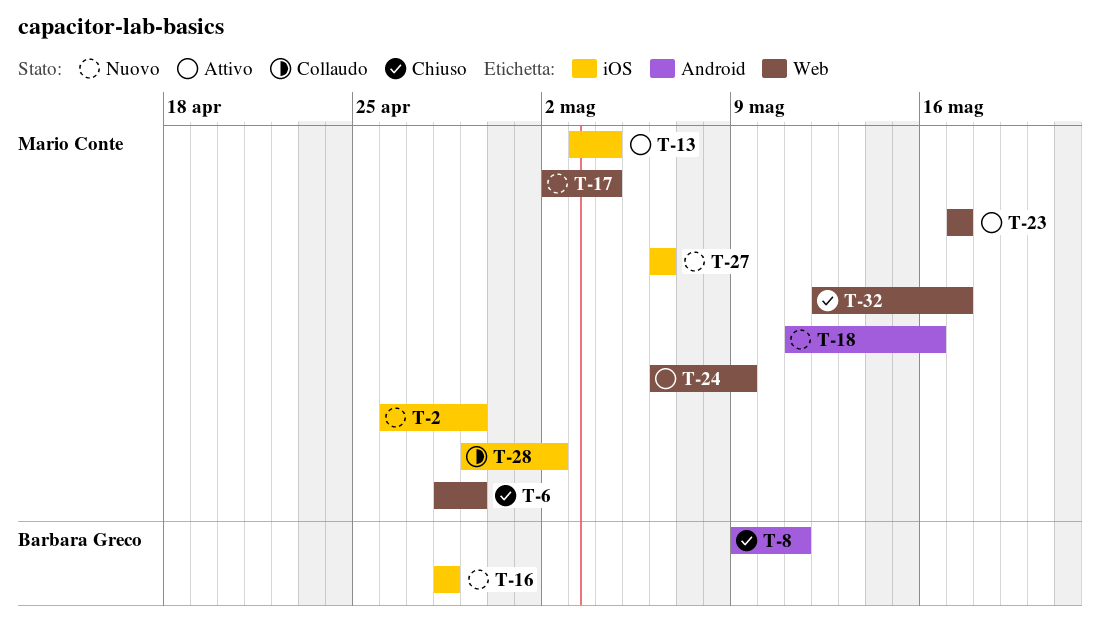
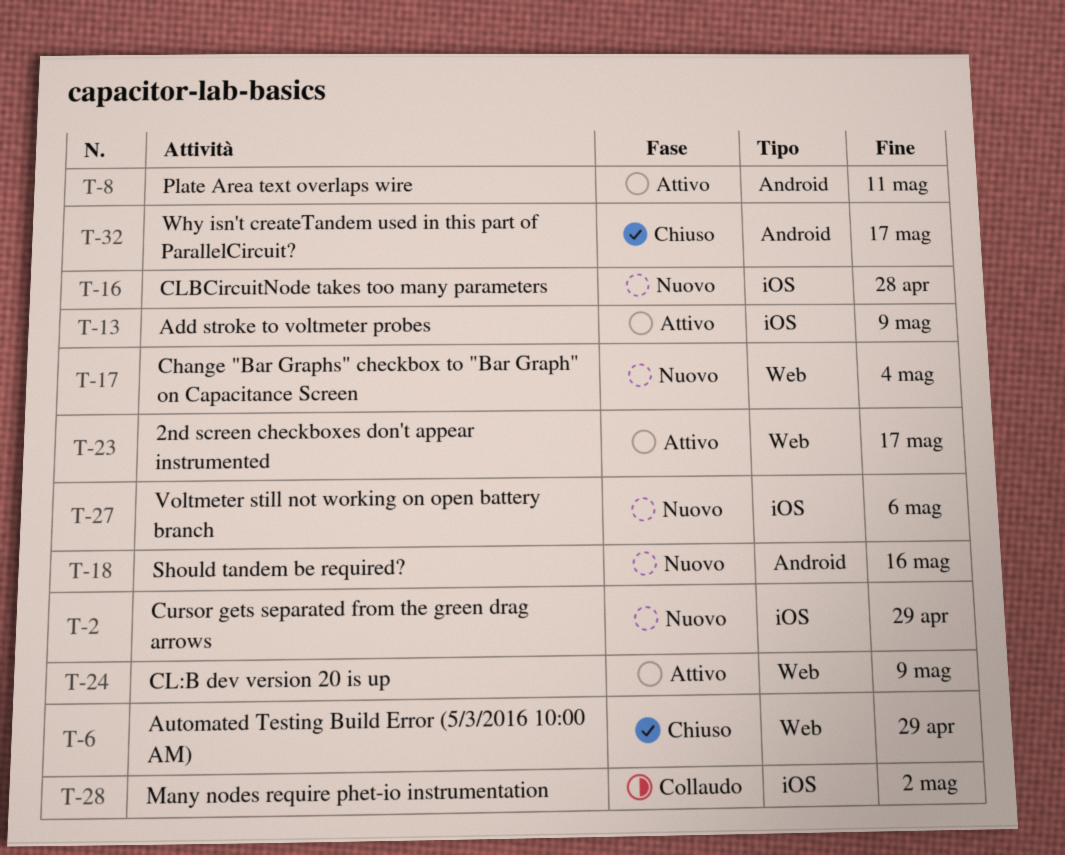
T-8, status: Chiuso -> Attivo
T-13, due: May 4 -> May 9
T-32, label: Web -> Android

